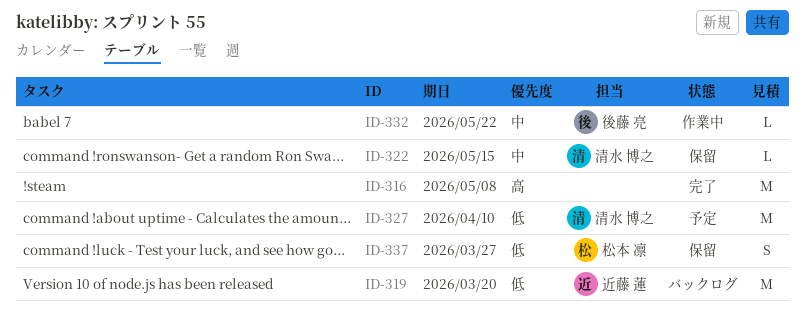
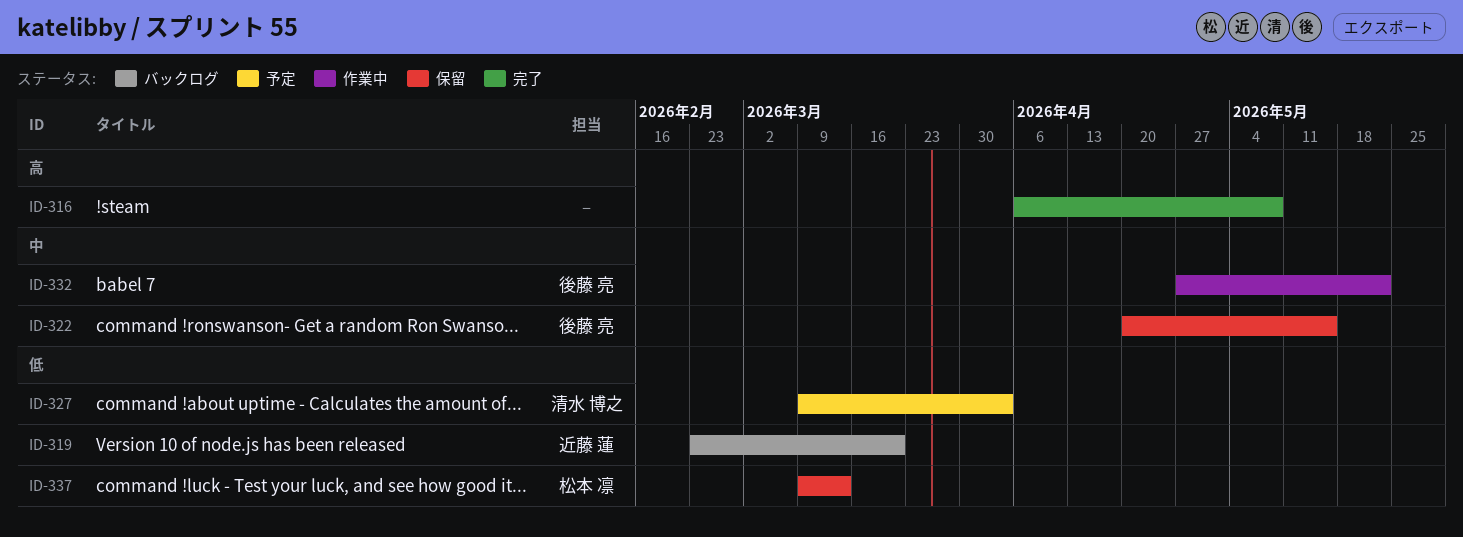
ID-322, owner: 清水 博之 -> 後藤 亮
ID-327, due: Apr 10 -> Apr 3
ID-337, due: Mar 27 -> Mar 13

